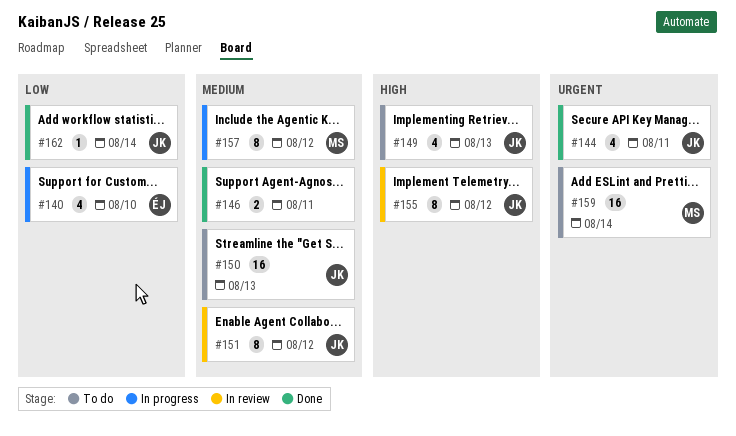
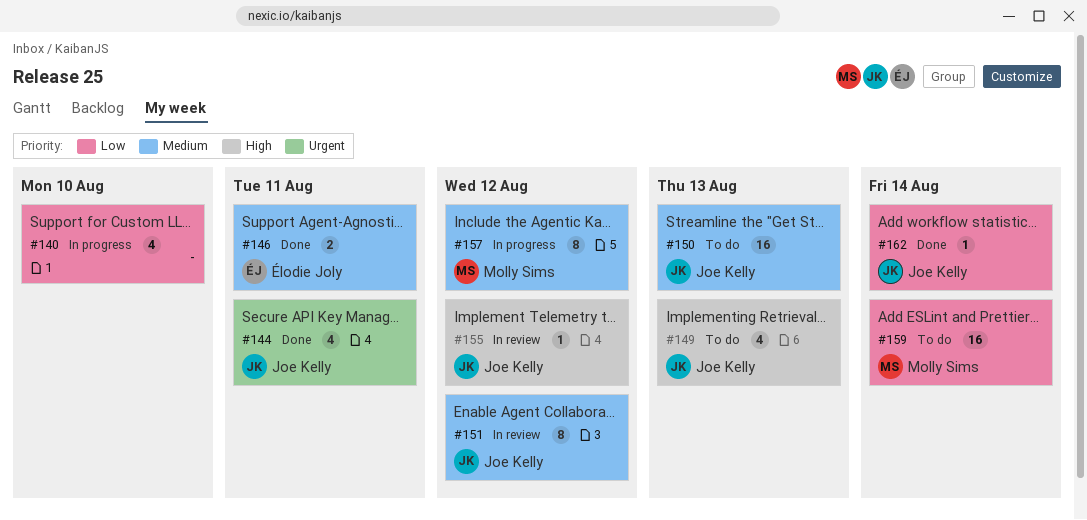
#140, owner: Élodie Joly -> none
#146, owner: none -> Élodie Joly
#155, estimate: 8 -> 1
#159, priority: Urgent -> Low

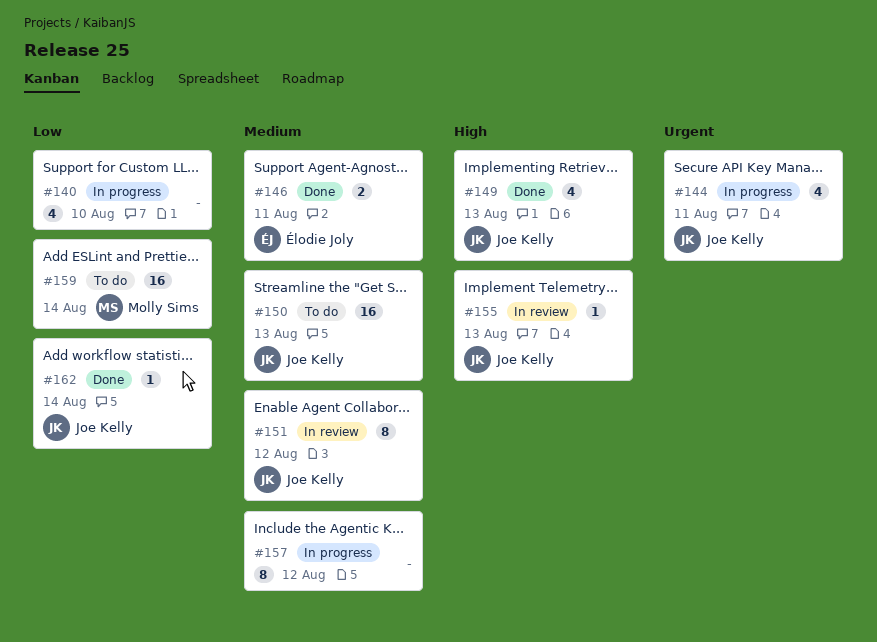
#144, status: Done -> In progress
#149, status: To do -> Done
#155, due: Aug 12 -> Aug 13
#157, owner: Molly Sims -> none

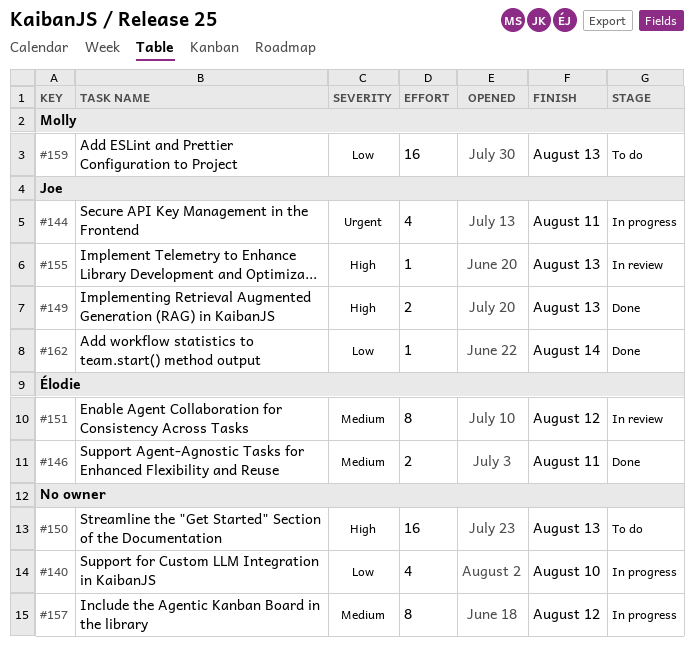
#149, estimate: 4 -> 2
#150, owner: Joe Kelly -> none
#150, priority: Medium -> High
#151, owner: Joe Kelly -> Élodie Joly
#159, due: Aug 14 -> Aug 13

